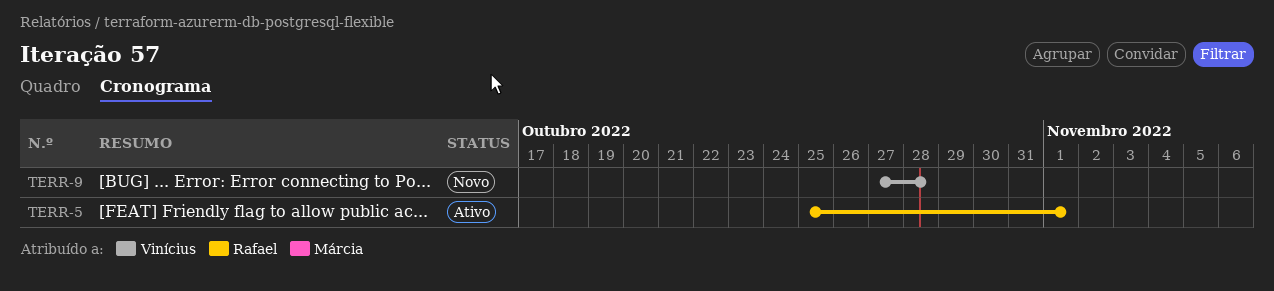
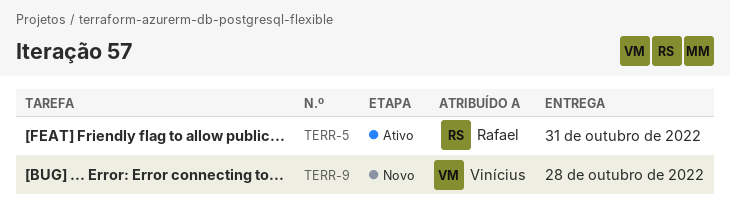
TERR-5, due: Nov 1 -> Oct 31

